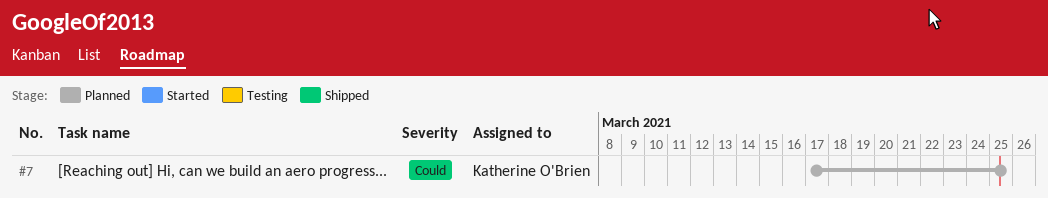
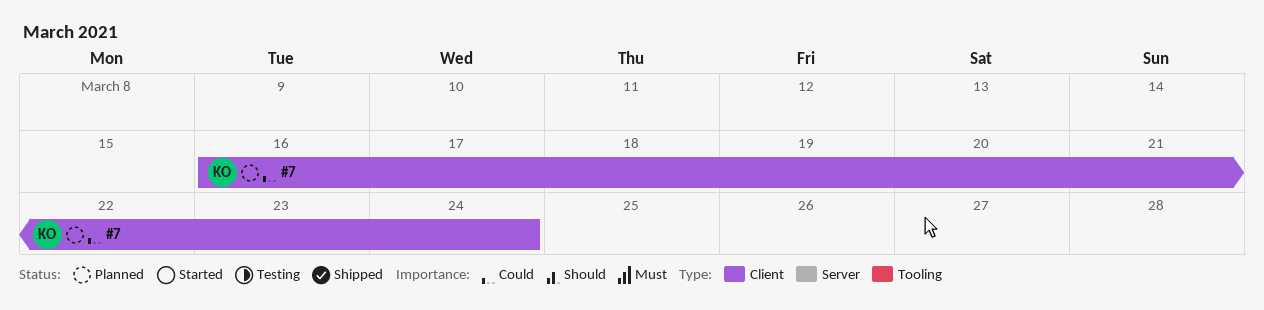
#7, start: Mar 17 -> Mar 16
#7, due: Mar 25 -> Mar 24

